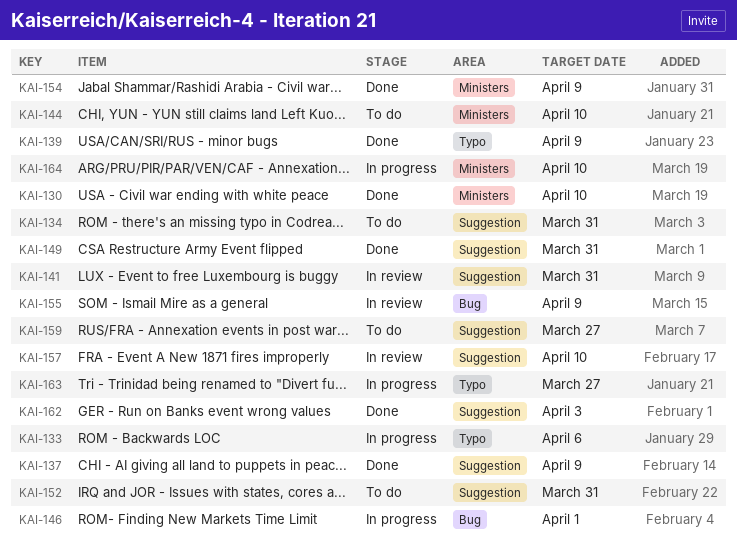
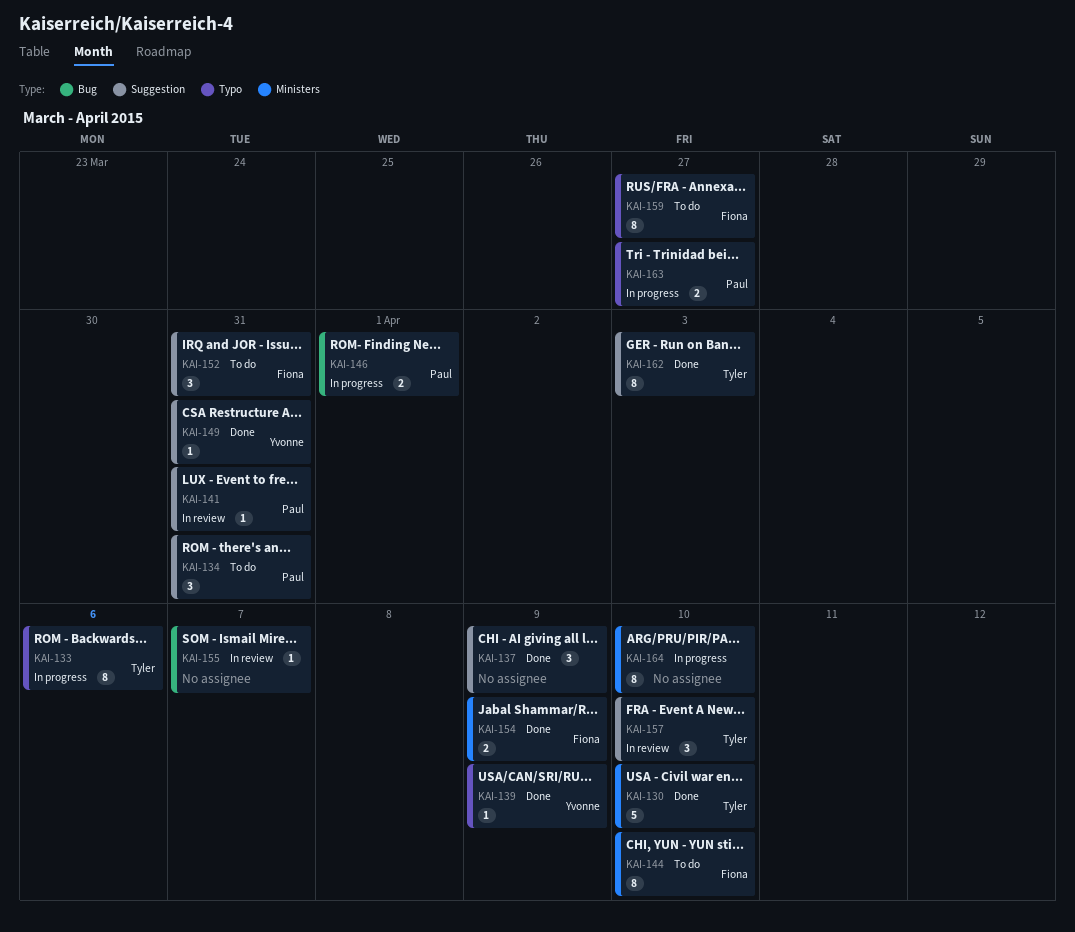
KAI-155, due: Apr 9 -> Apr 7
KAI-159, label: Suggestion -> Typo

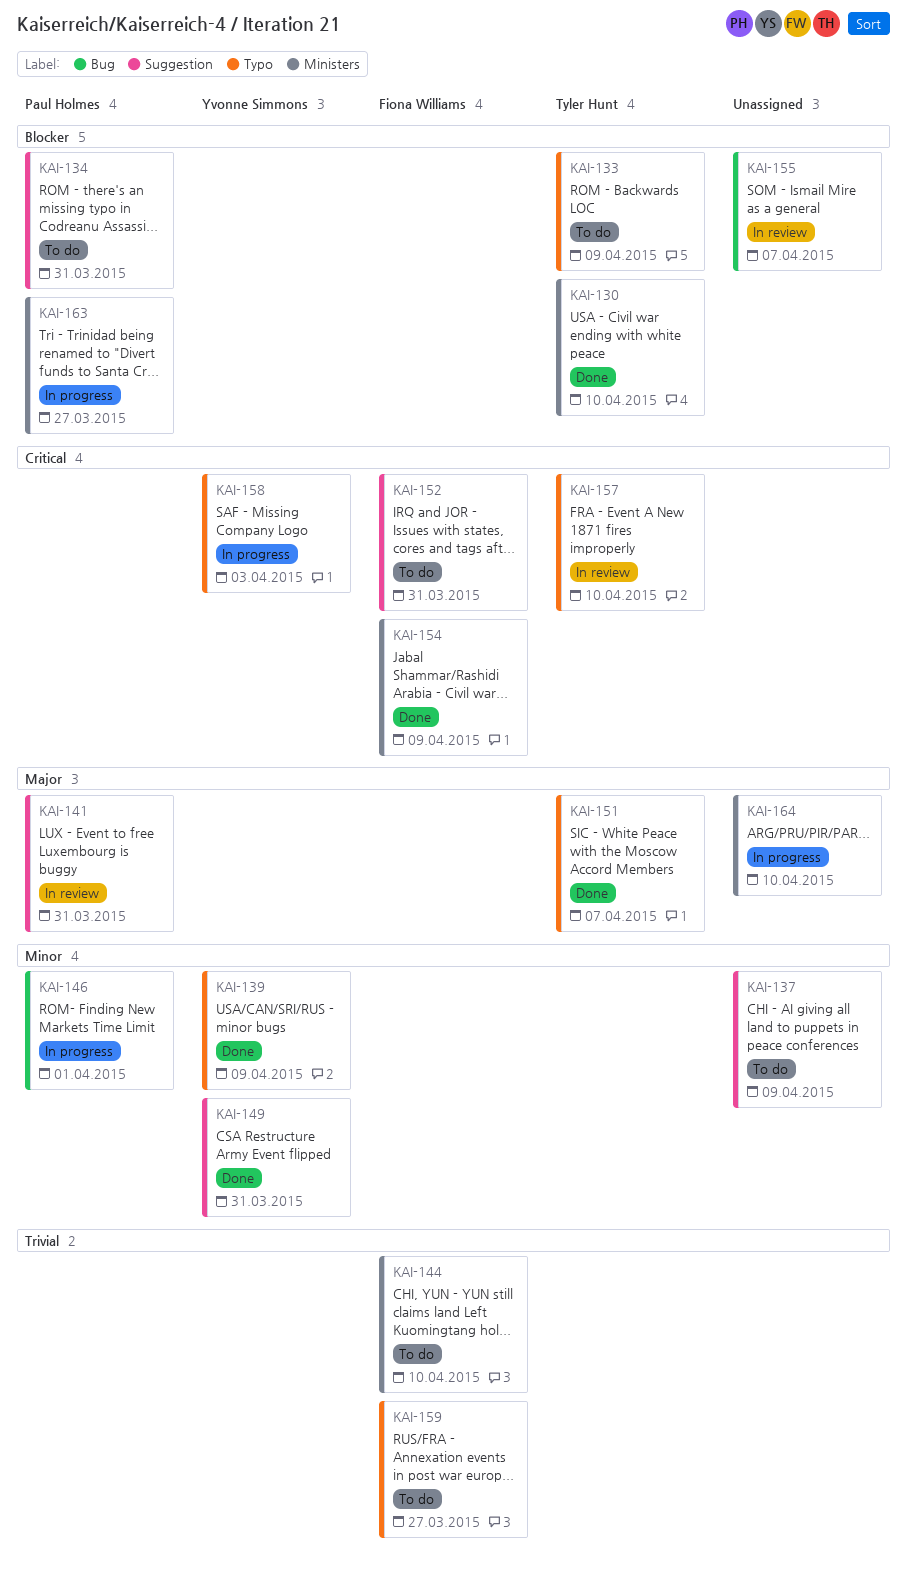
KAI-133, status: In progress -> To do
KAI-133, due: Apr 6 -> Apr 9
KAI-137, status: Done -> To do
KAI-151: none -> present
KAI-157, label: Suggestion -> Typo
KAI-158: none -> present
KAI-162: present -> none
KAI-163, label: Typo -> Ministers

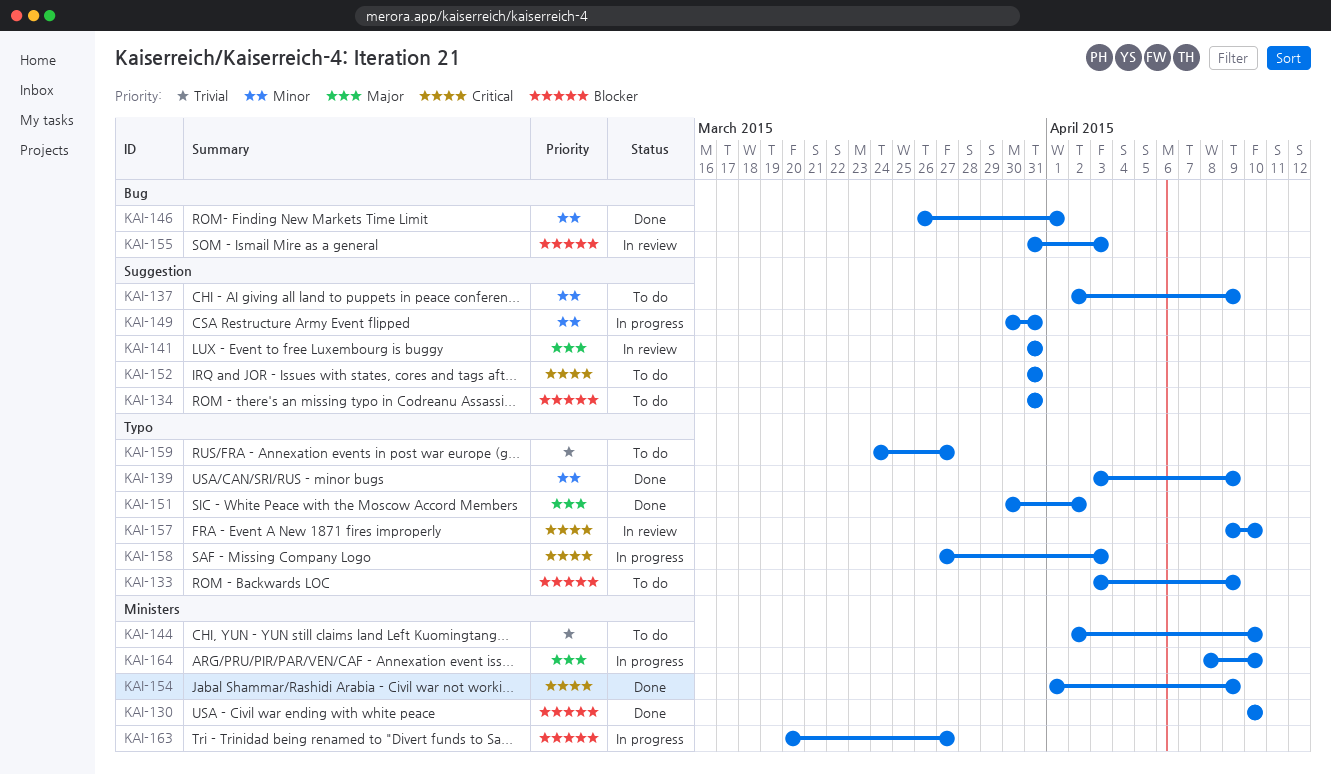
KAI-146, status: In progress -> Done
KAI-149, status: Done -> In progress
KAI-151, due: Apr 7 -> Apr 2
KAI-155, due: Apr 7 -> Apr 3

